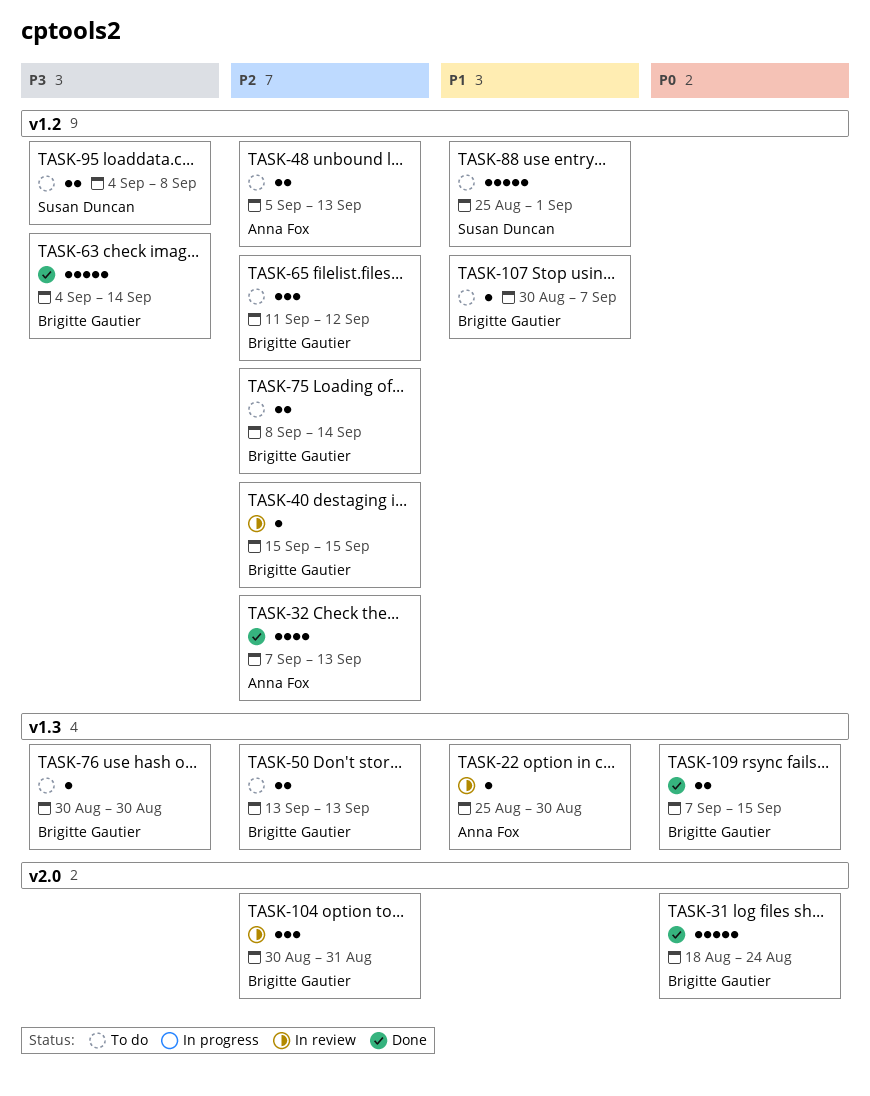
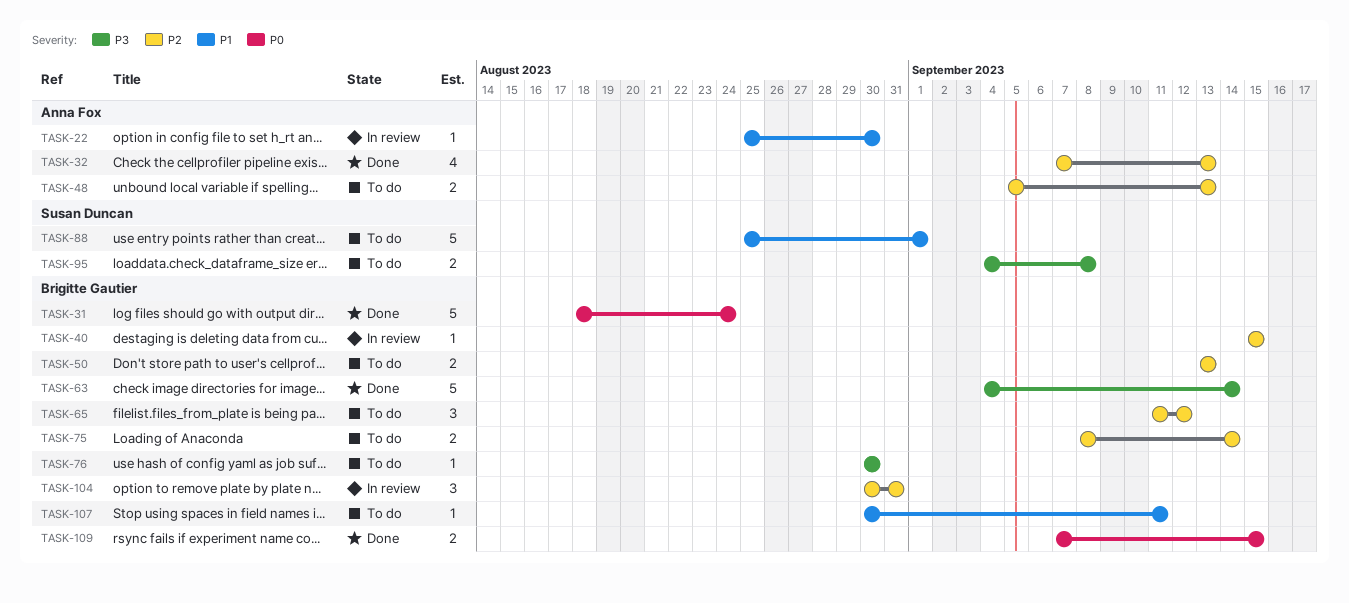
TASK-107, due: Sep 7 -> Sep 11

